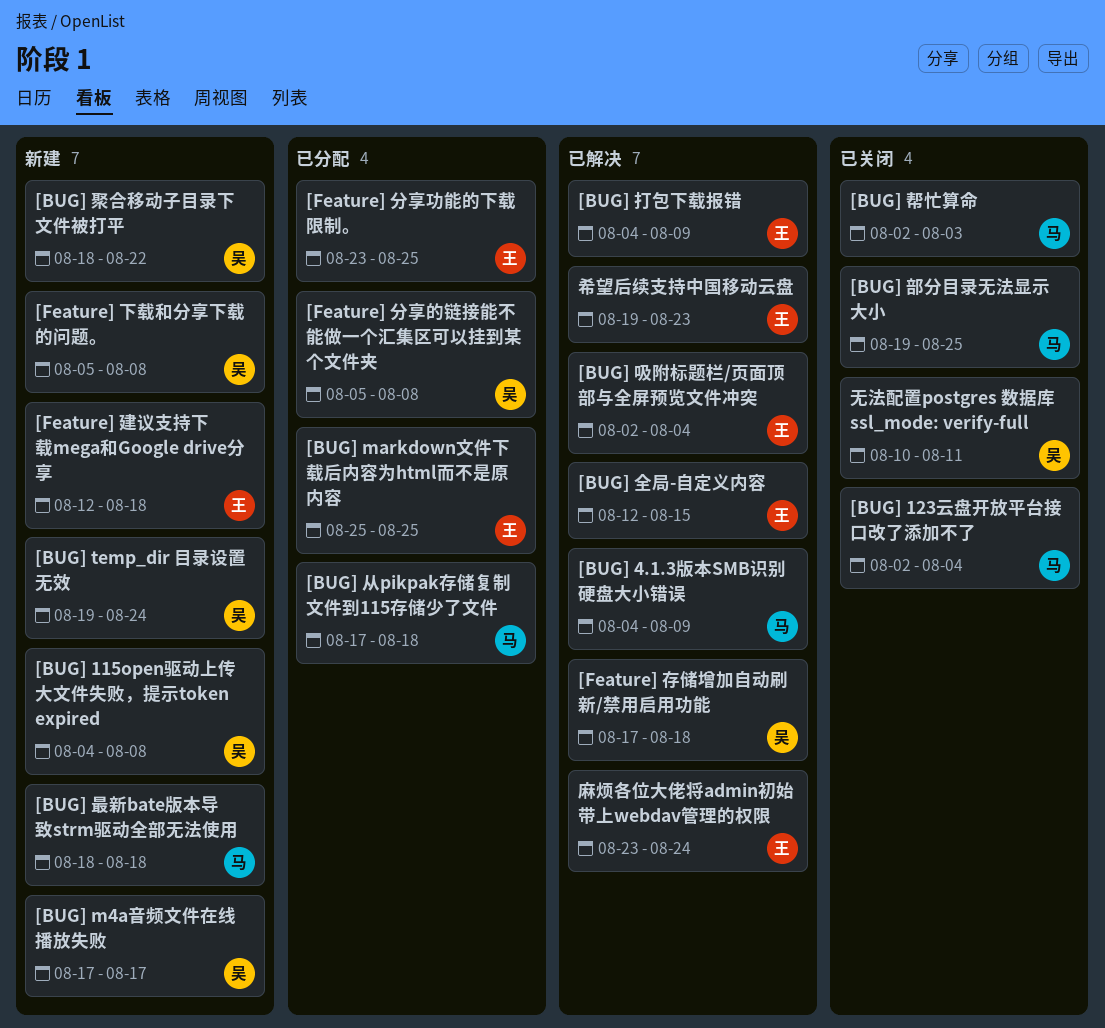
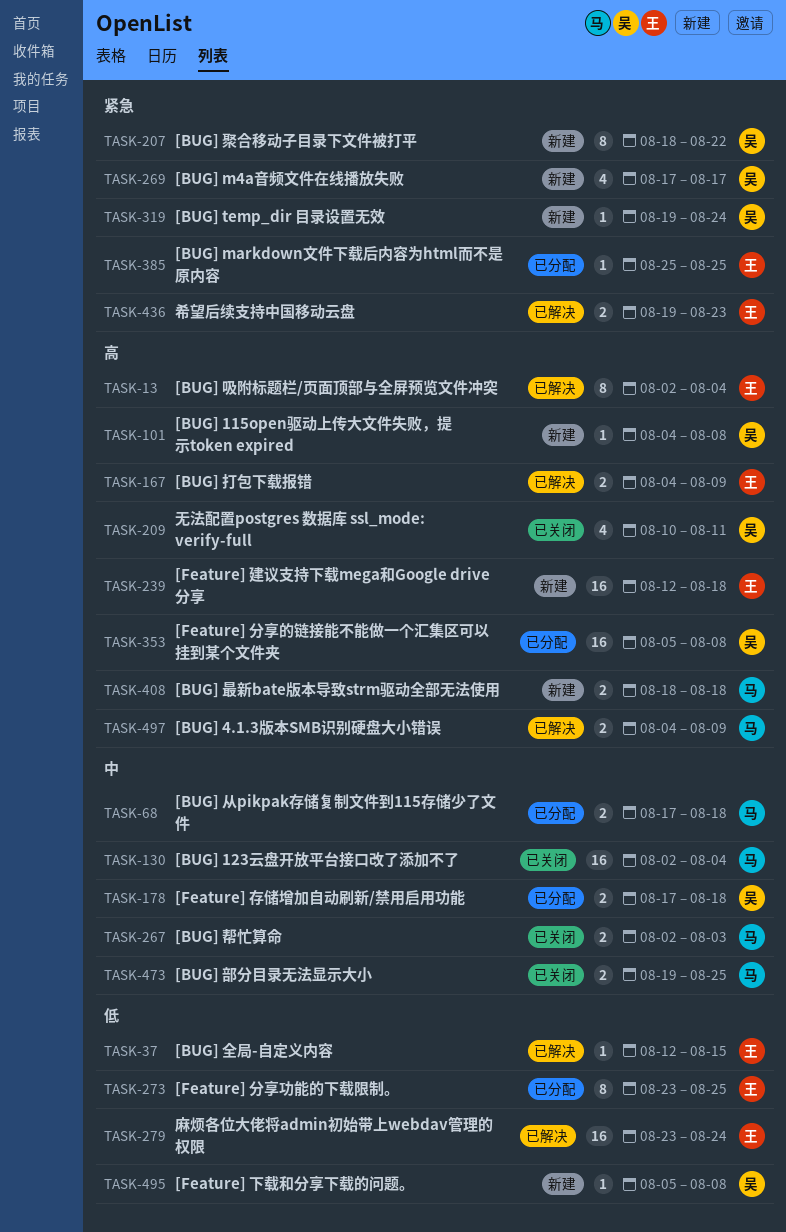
[Feature] 存储增加自动刷新/禁用启用功能, status: 已解决 -> 已分配

